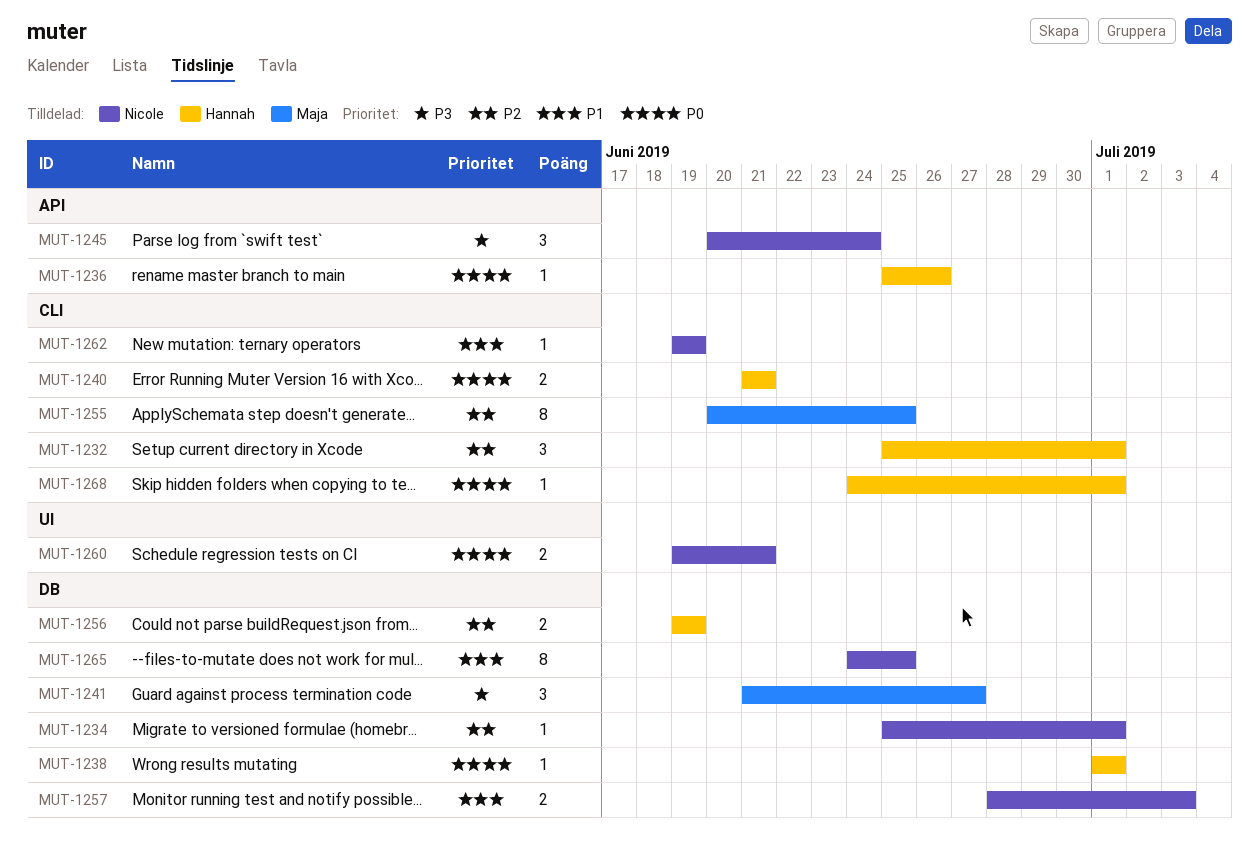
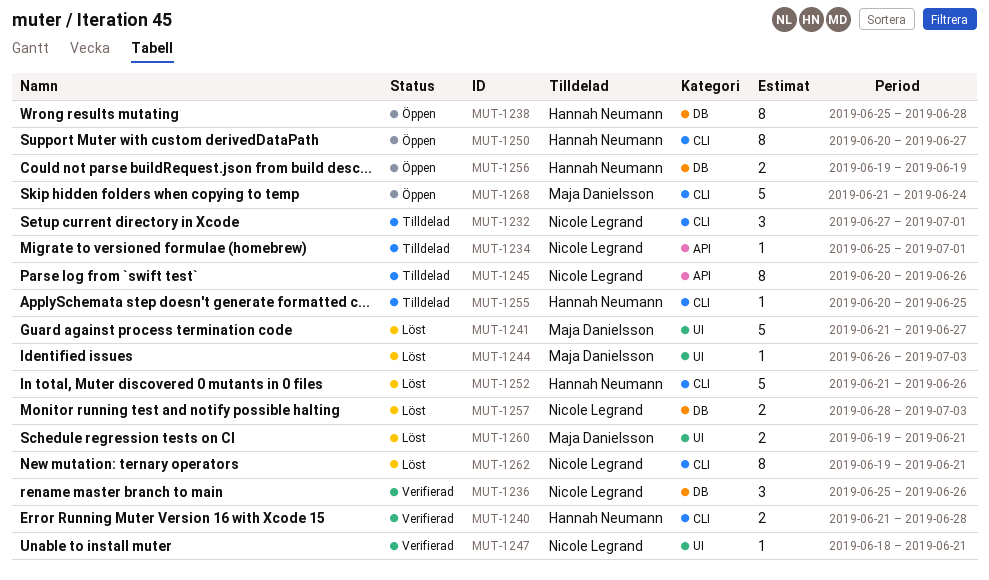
MUT-1232, owner: Hannah Neumann -> Nicole Legrand
MUT-1232, start: Jun 25 -> Jun 27
MUT-1234, label: DB -> API
MUT-1236, owner: Hannah Neumann -> Nicole Legrand
MUT-1236, label: API -> DB
MUT-1236, estimate: 1 -> 3
MUT-1238, estimate: 1 -> 8
MUT-1238, start: Jul 1 -> Jun 25
MUT-1238, due: Jul 1 -> Jun 28
MUT-1240, due: Jun 21 -> Jun 28
MUT-1241, label: DB -> UI
MUT-1241, estimate: 3 -> 5
MUT-1244: none -> present
MUT-1245, estimate: 3 -> 8
MUT-1245, due: Jun 24 -> Jun 26
MUT-1247: none -> present
MUT-1250: none -> present
MUT-1252: none -> present
MUT-1255, owner: Maja Danielsson -> Hannah Neumann
MUT-1255, estimate: 8 -> 1
MUT-1260, owner: Nicole Legrand -> Maja Danielsson
MUT-1262, estimate: 1 -> 8
MUT-1262, due: Jun 19 -> Jun 21
MUT-1265: present -> none
MUT-1268, owner: Hannah Neumann -> Maja Danielsson
MUT-1268, estimate: 1 -> 5
MUT-1268, start: Jun 24 -> Jun 21
MUT-1268, due: Jul 1 -> Jun 24

